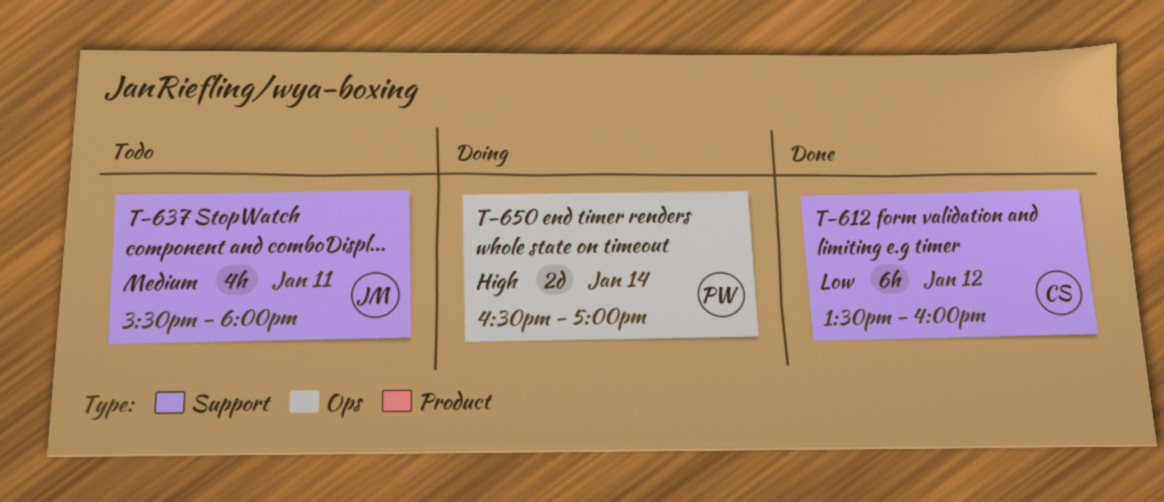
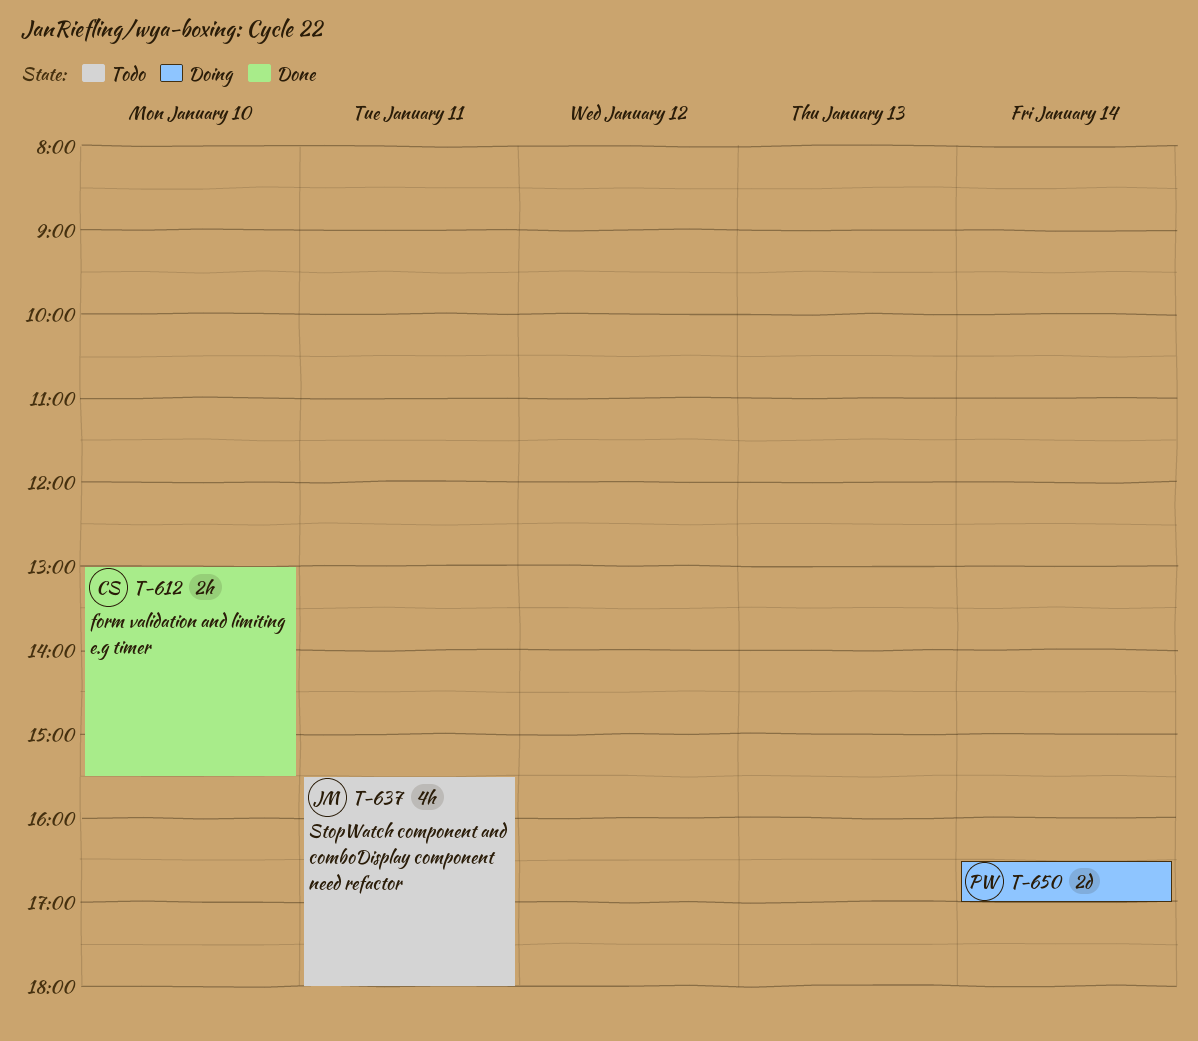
T-612, estimate: 6h -> 2h
T-612, day: Jan 12 -> Jan 10
T-612, begins: 13:30 -> 13:00
T-612, ends: 16:00 -> 15:30

